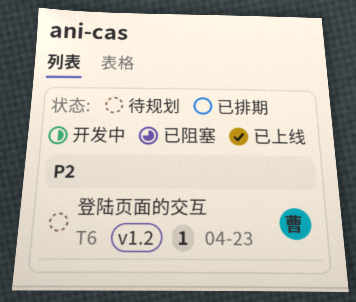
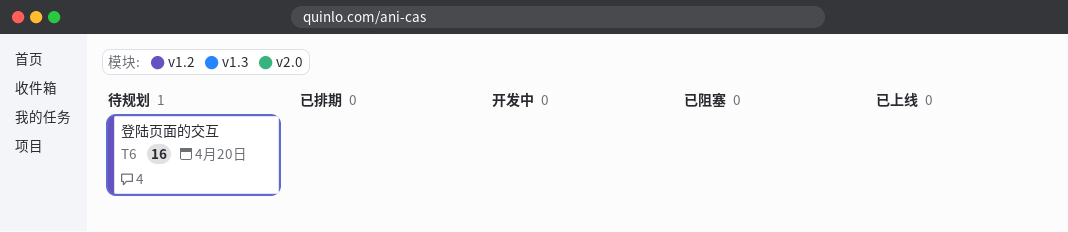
T6, estimate: 1 -> 16
T6, due: Apr 23 -> Apr 20

